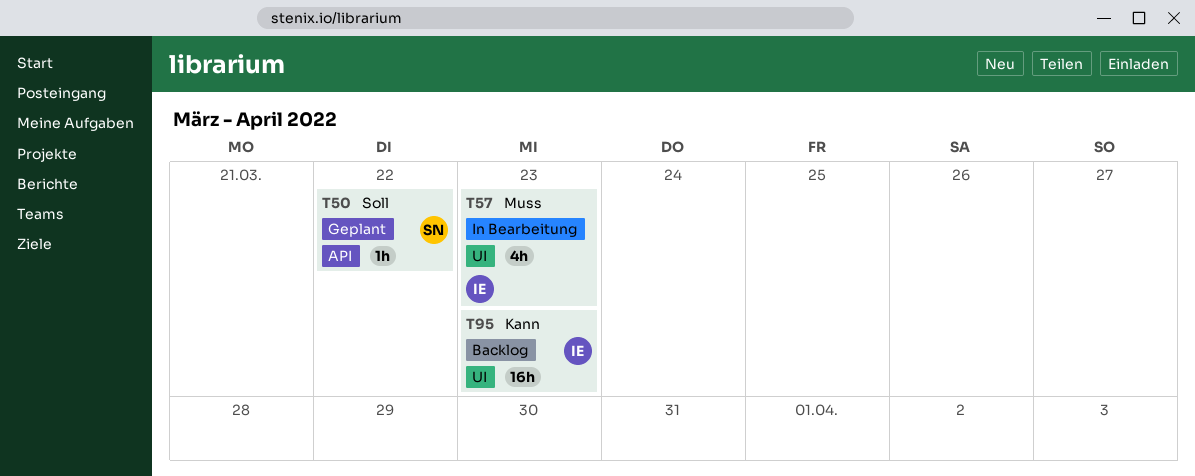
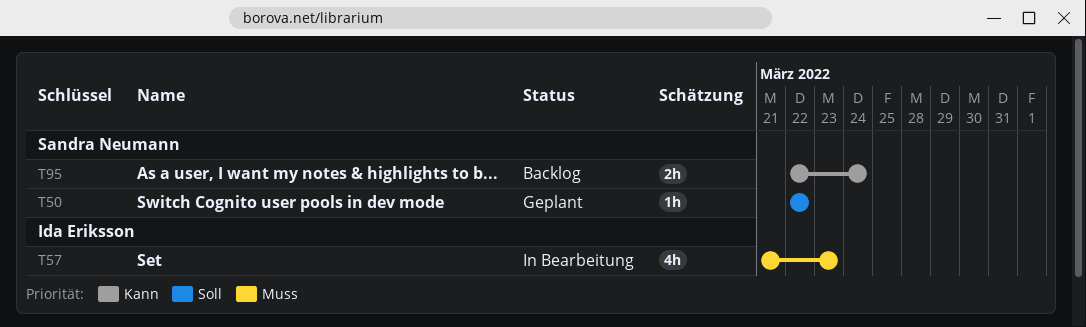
T95, owner: Ida Eriksson -> Sandra Neumann
T95, estimate: 16h -> 2h
T95, due: Mar 23 -> Mar 24

